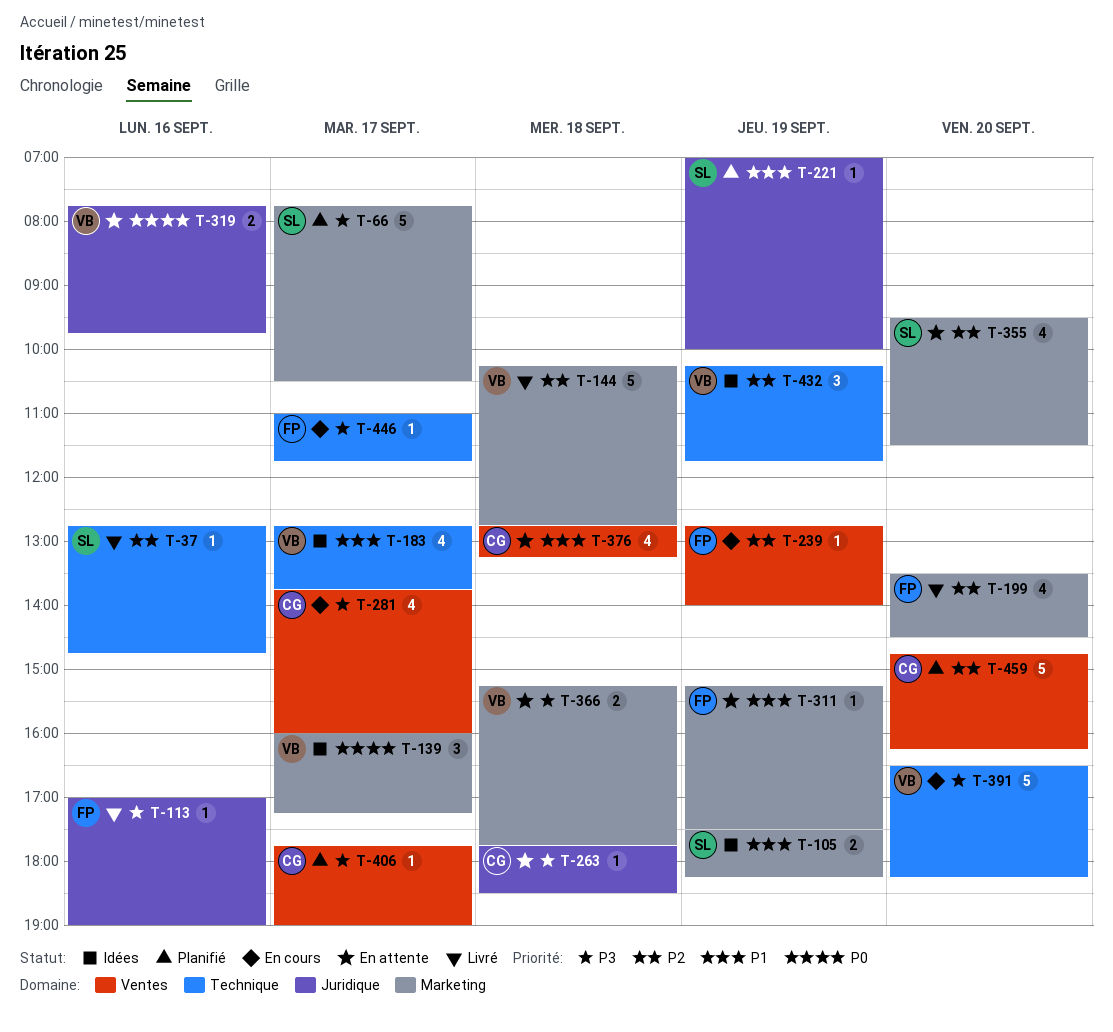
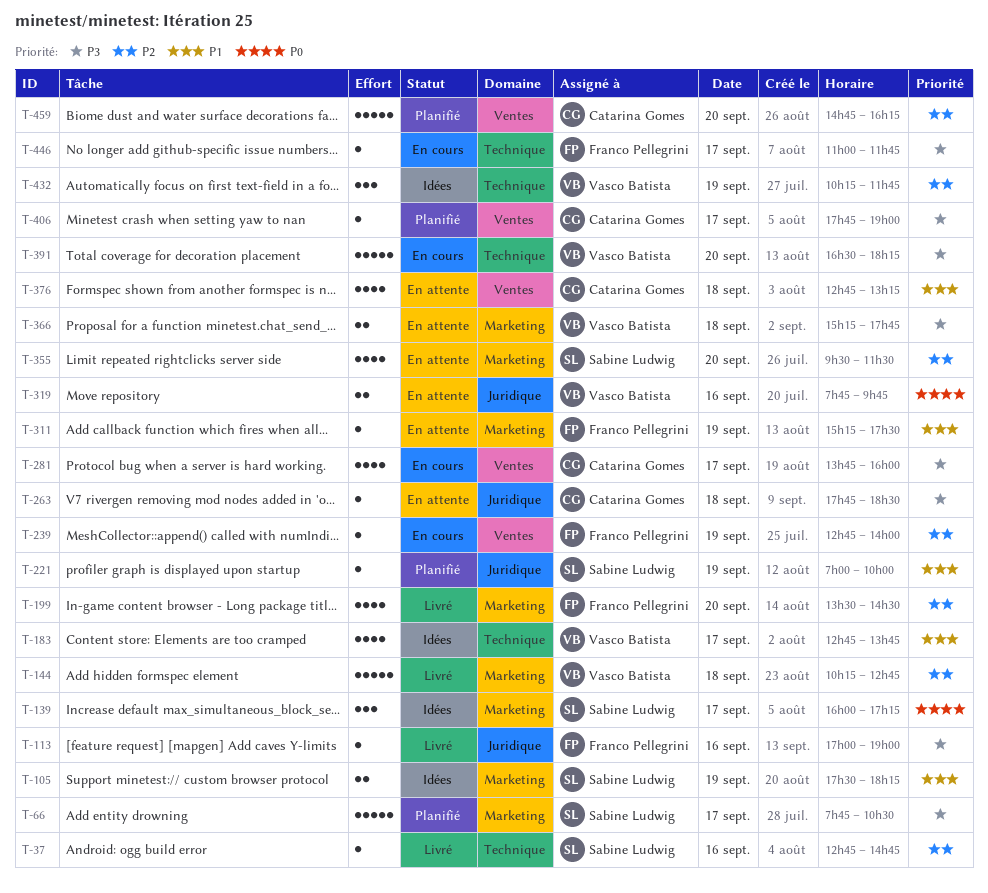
T-139, owner: Vasco Batista -> Sabine Ludwig

